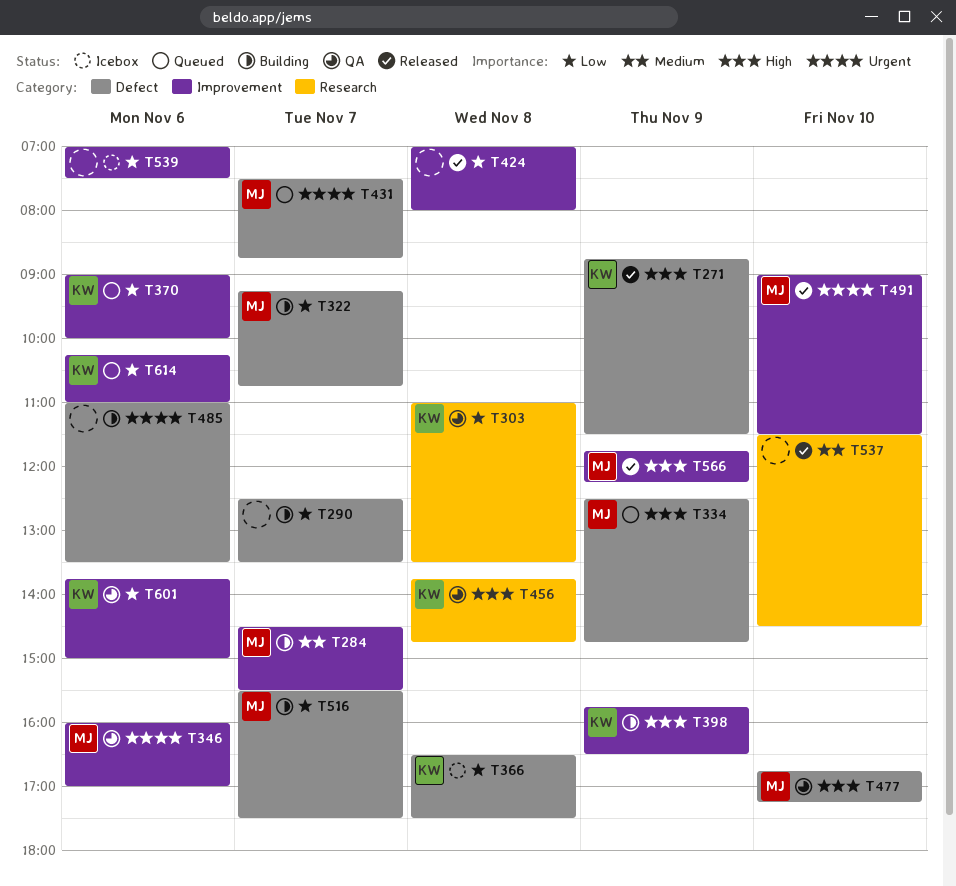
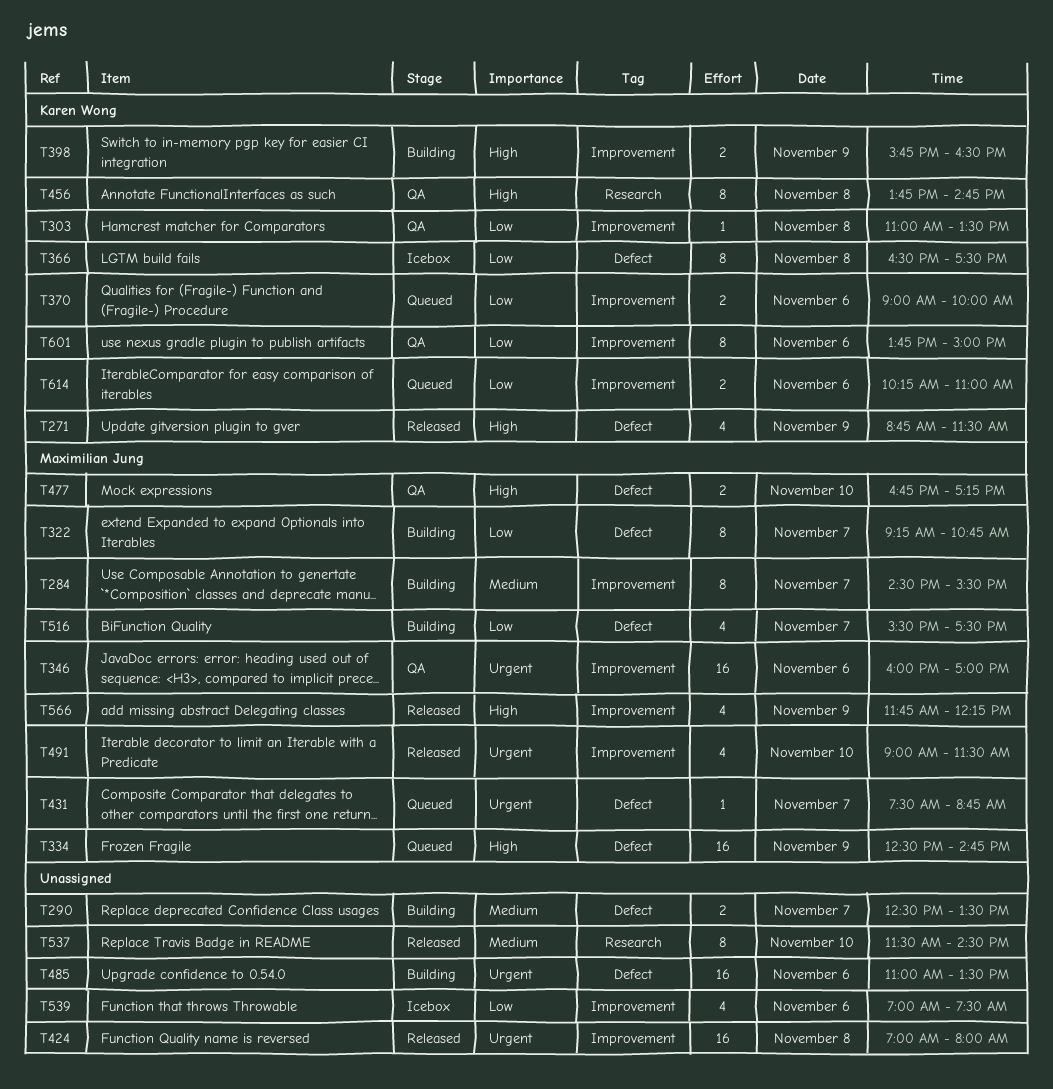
T290, priority: Low -> Medium
T303, label: Research -> Improvement
T424, priority: Low -> Urgent

